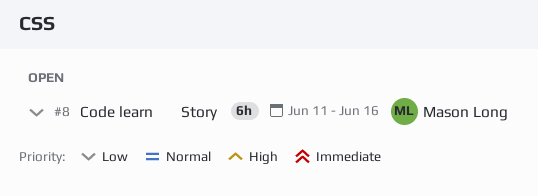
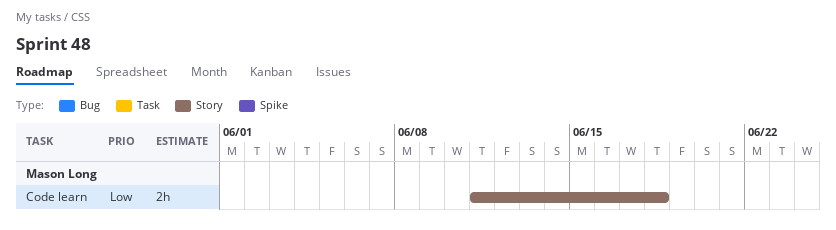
Code learn, estimate: 6h -> 2h
Code learn, due: Jun 16 -> Jun 18

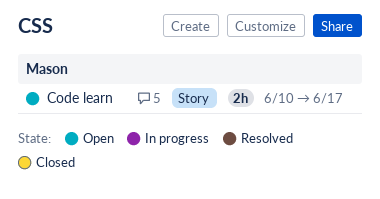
Code learn, start: Jun 11 -> Jun 10
Code learn, due: Jun 18 -> Jun 17

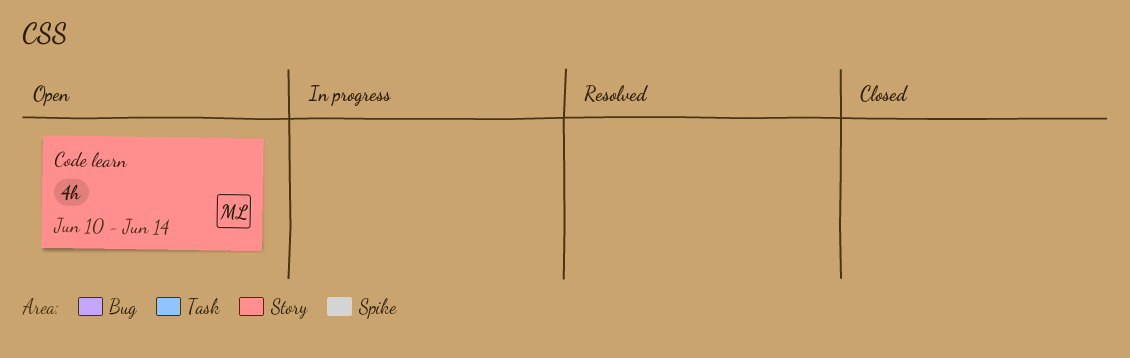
Code learn, estimate: 2h -> 4h
Code learn, due: Jun 17 -> Jun 14

